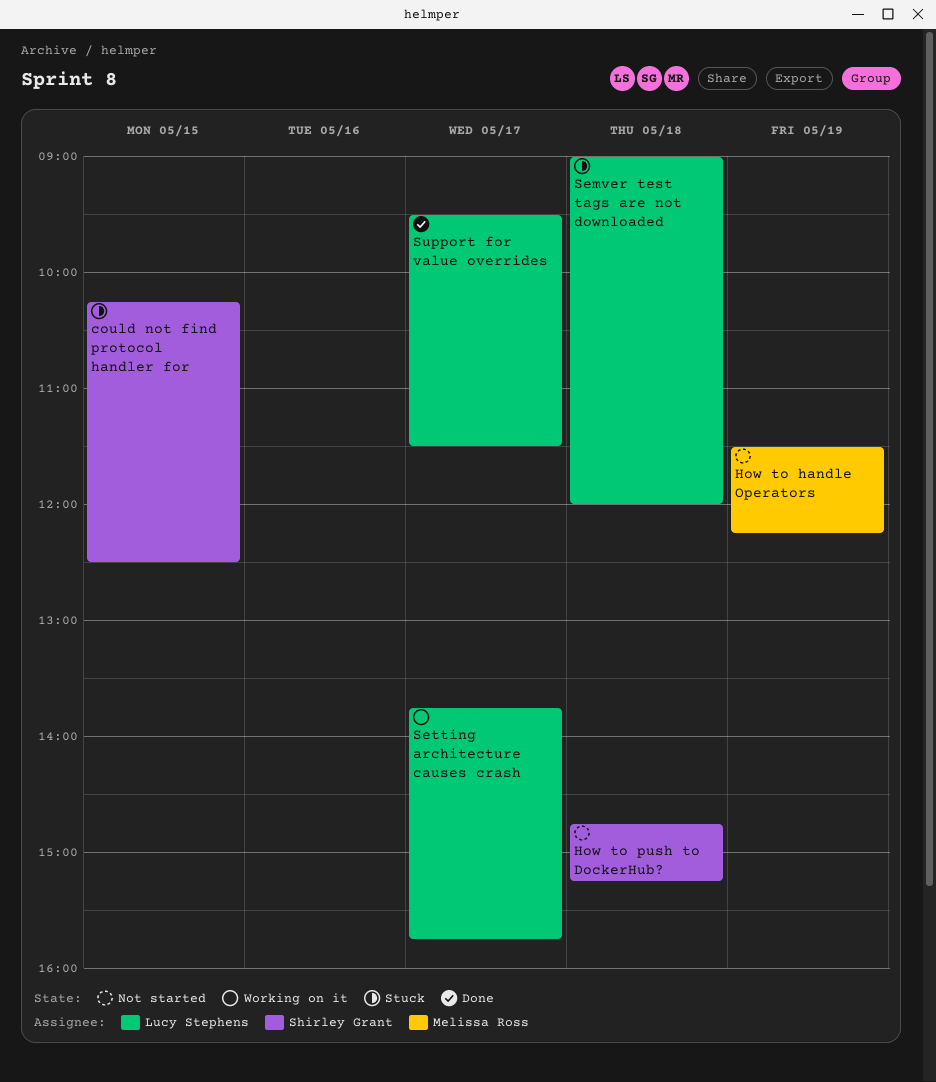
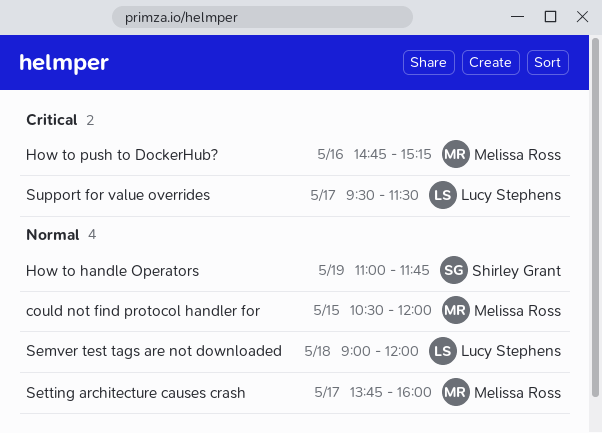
could not find protocol handler for, owner: Shirley Grant -> Melissa Ross
could not find protocol handler for, begins: 10:15 -> 10:30
could not find protocol handler for, ends: 12:30 -> 12:00
How to handle Operators, owner: Melissa Ross -> Shirley Grant
How to handle Operators, begins: 11:30 -> 11:00
How to handle Operators, ends: 12:15 -> 11:45
How to push to DockerHub?, owner: Shirley Grant -> Melissa Ross
How to push to DockerHub?, day: May 18 -> May 16
Setting architecture causes crash, owner: Lucy Stephens -> Melissa Ross
Setting architecture causes crash, ends: 15:45 -> 16:00

